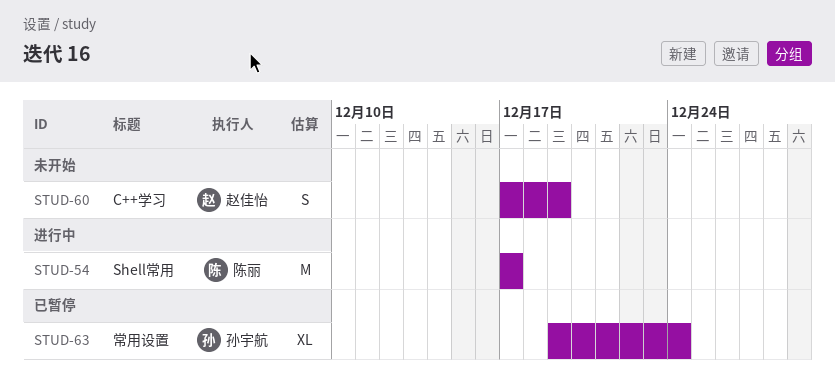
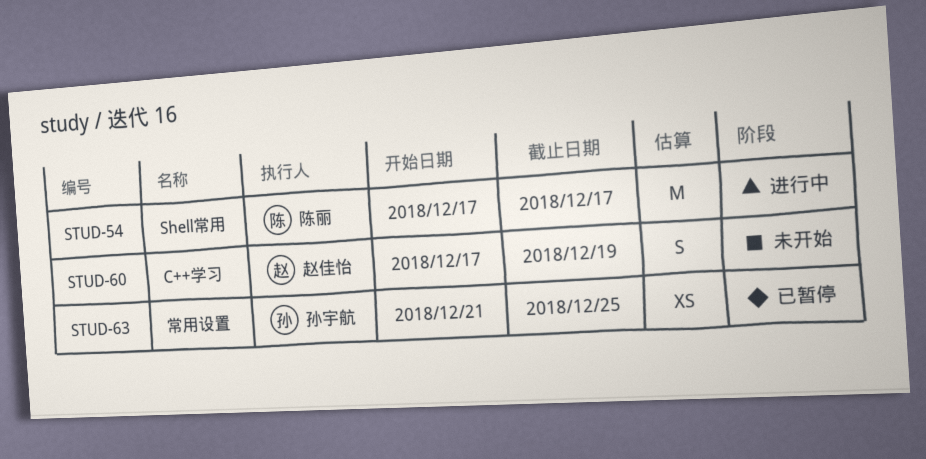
STUD-63, estimate: XL -> XS
STUD-63, start: Dec 19 -> Dec 21
STUD-63, due: Dec 24 -> Dec 25

